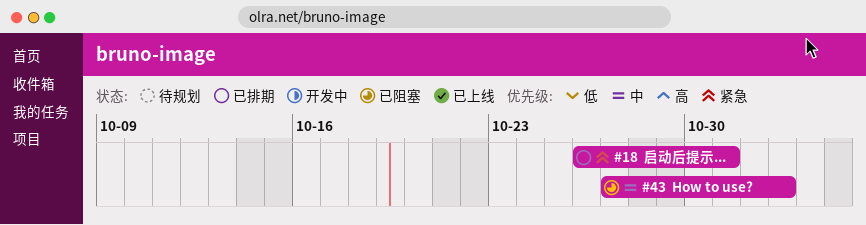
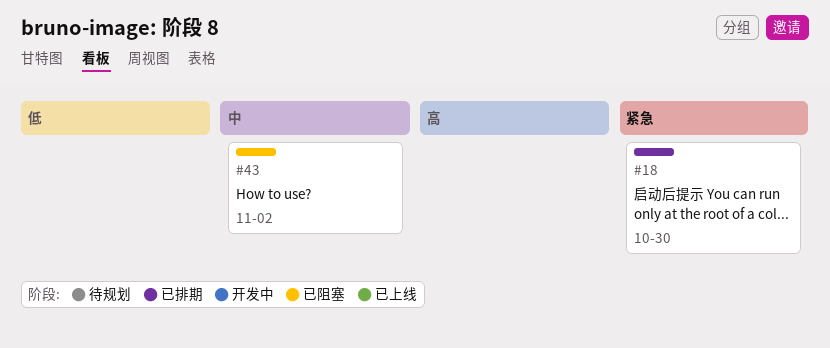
#18, due: Oct 31 -> Oct 30

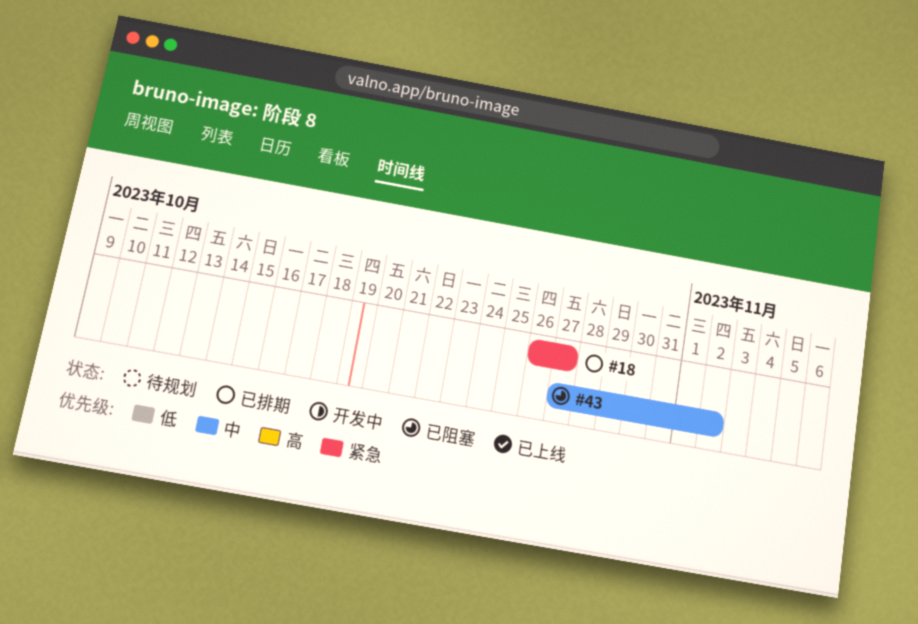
#18, due: Oct 30 -> Oct 27

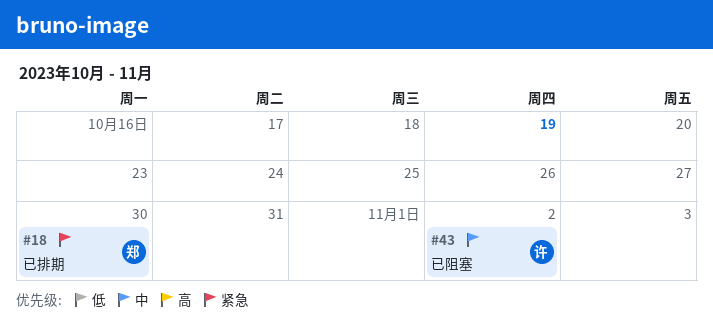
#18, due: Oct 27 -> Oct 30

